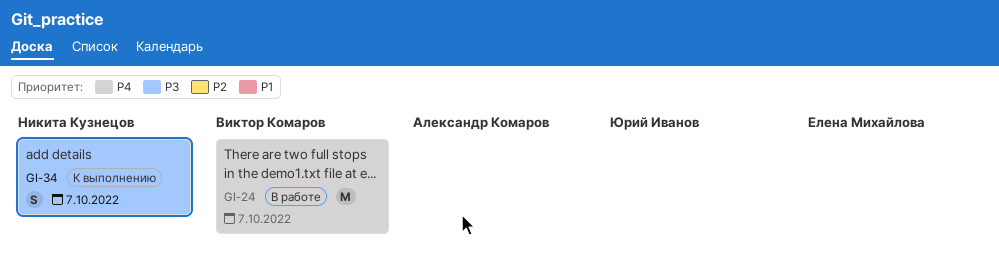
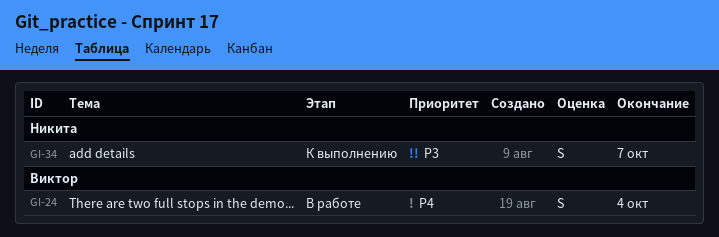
GI-24, estimate: M -> S
GI-24, due: Oct 7 -> Oct 4

